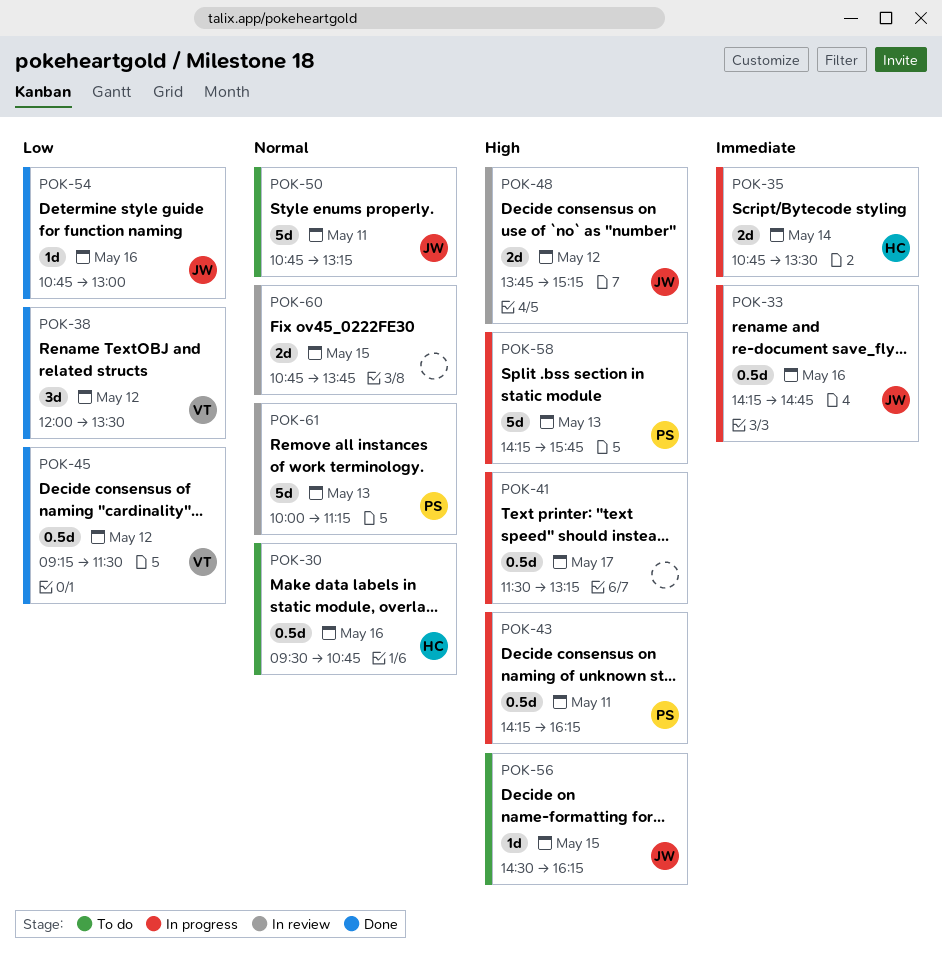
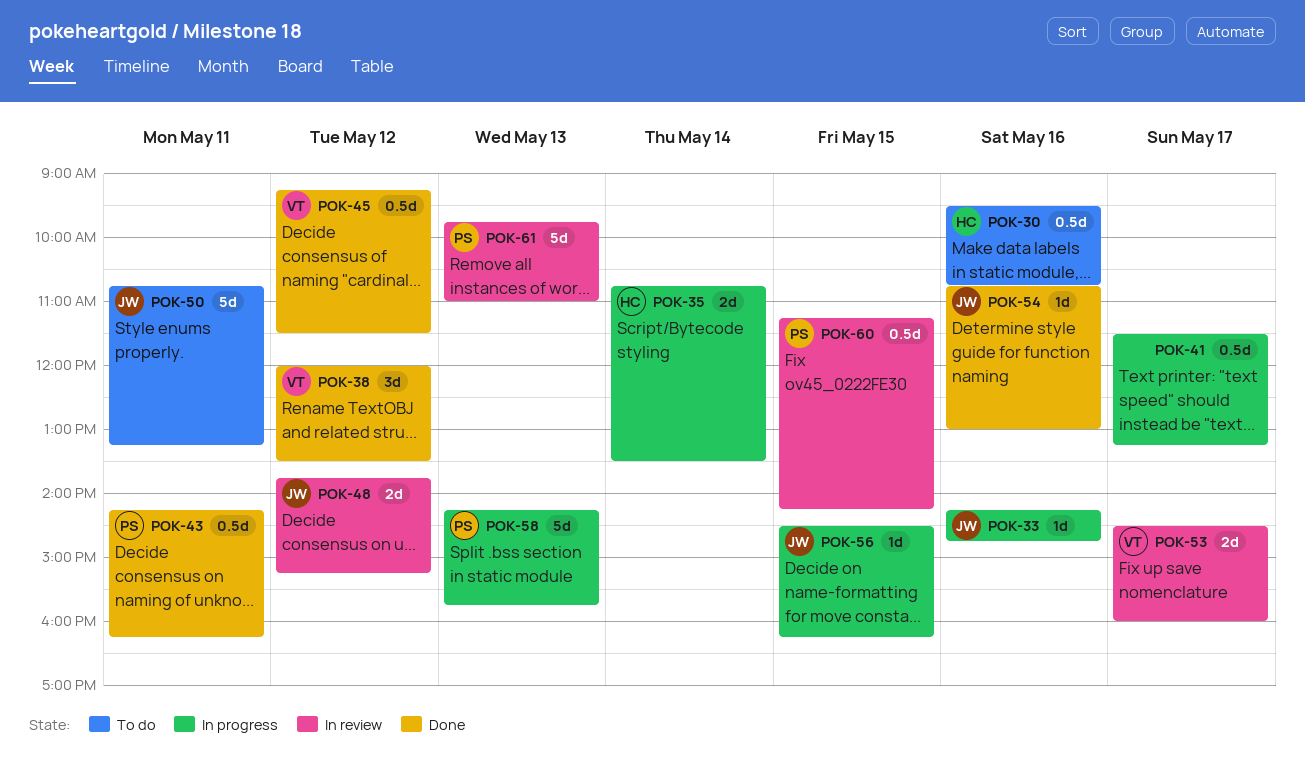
POK-33, estimate: 0.5d -> 1d
POK-43, status: In progress -> Done
POK-53: none -> present
POK-56, status: To do -> In progress
POK-60, owner: none -> PS
POK-60, estimate: 2d -> 0.5d
POK-60, begins: 10:45 -> 11:15
POK-60, ends: 13:45 -> 14:15
POK-61, begins: 10:00 -> 09:45
POK-61, ends: 11:15 -> 11:00

